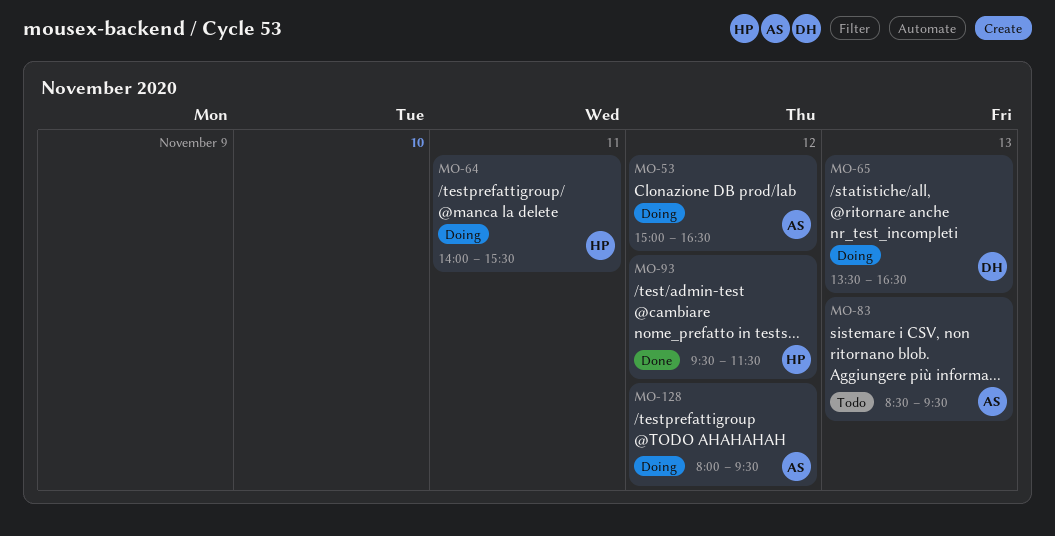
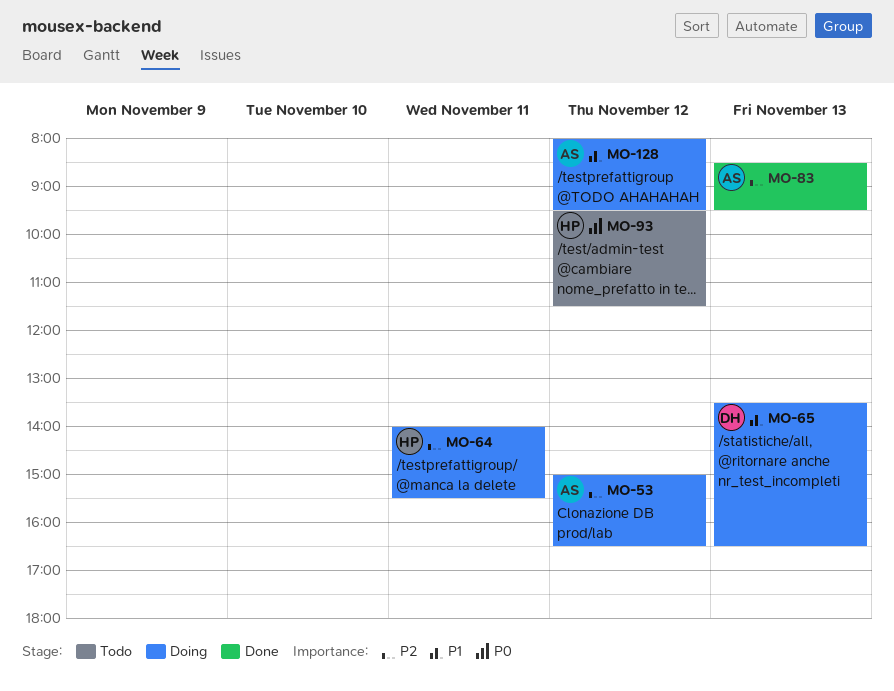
MO-83, status: Todo -> Done
MO-93, status: Done -> Todo

